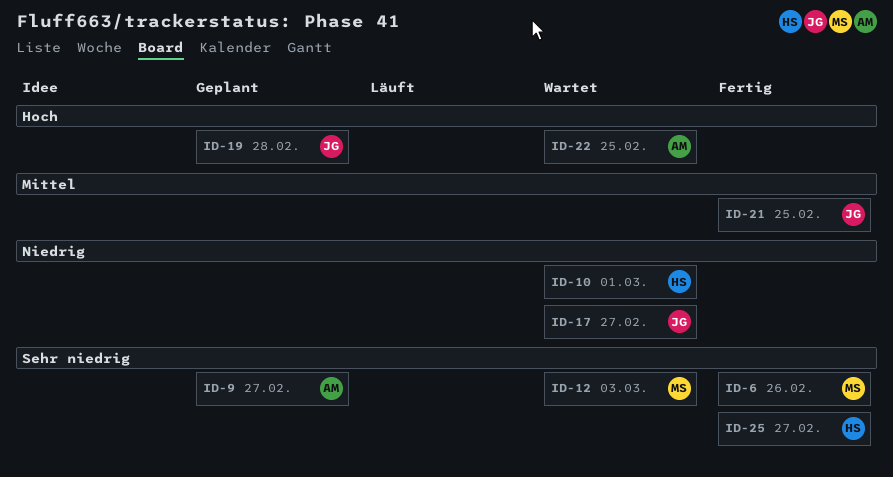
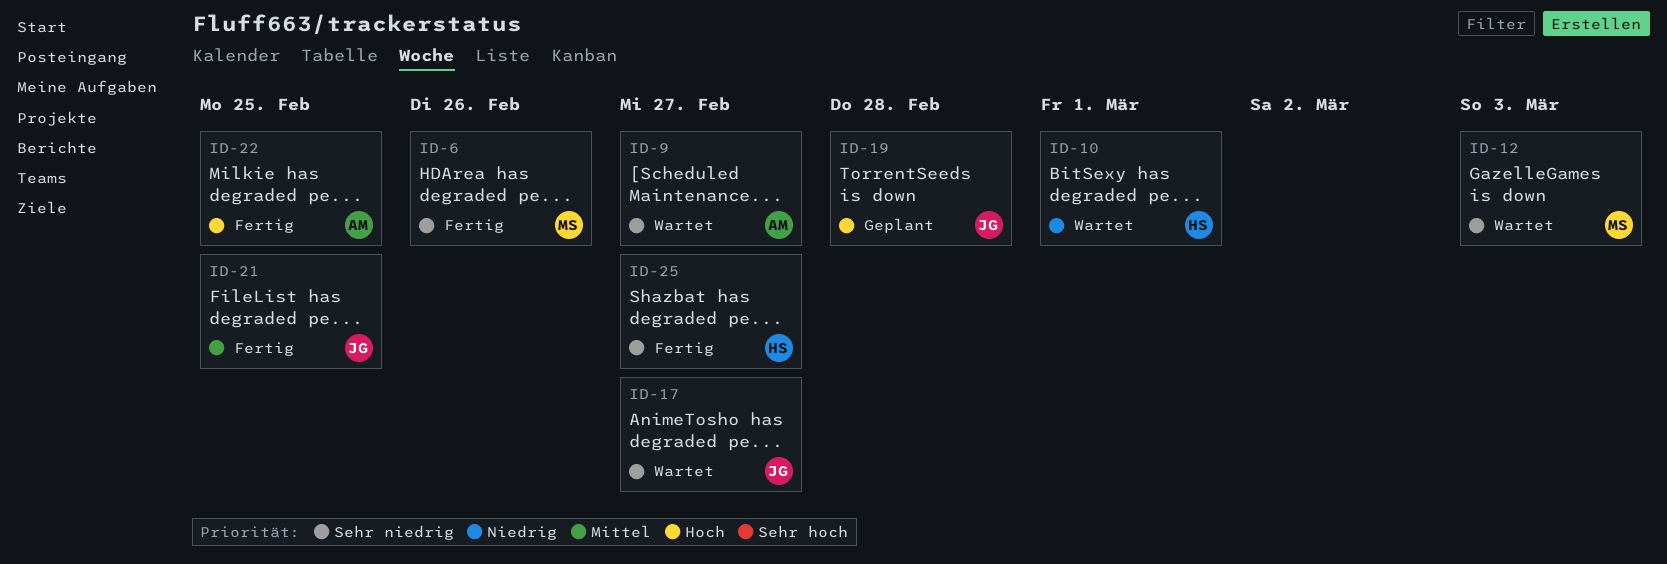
ID-9, status: Geplant -> Wartet
ID-17, priority: Niedrig -> Sehr niedrig
ID-22, status: Wartet -> Fertig

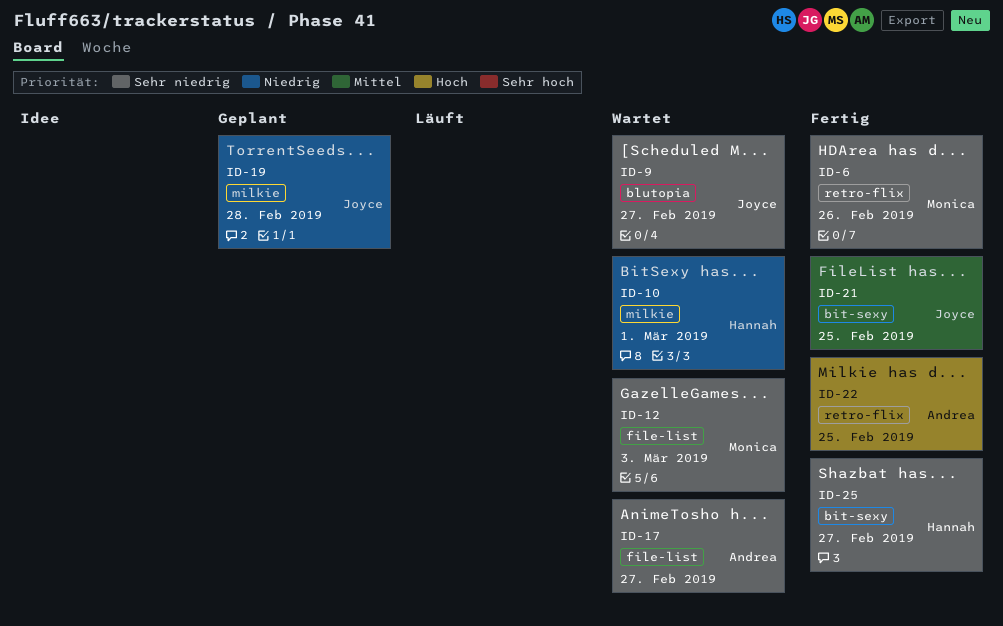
ID-9, owner: Andrea -> Joyce
ID-17, owner: Joyce -> Andrea
ID-19, priority: Hoch -> Niedrig

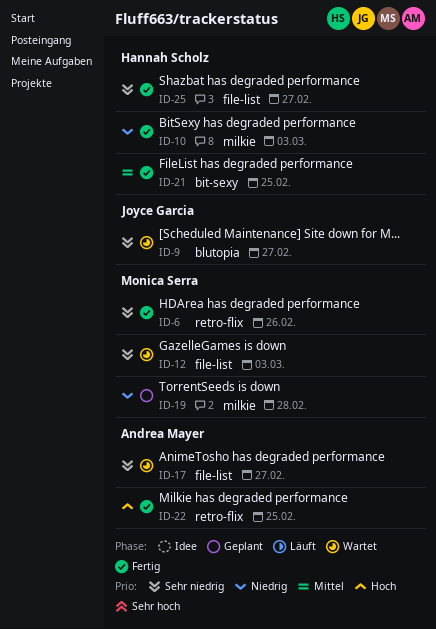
ID-10, status: Wartet -> Fertig
ID-10, day: Mar 1 -> Mar 3
ID-19, owner: Joyce Garcia -> Monica Serra
ID-21, owner: Joyce Garcia -> Hannah Scholz
ID-25, label: bit-sexy -> file-list

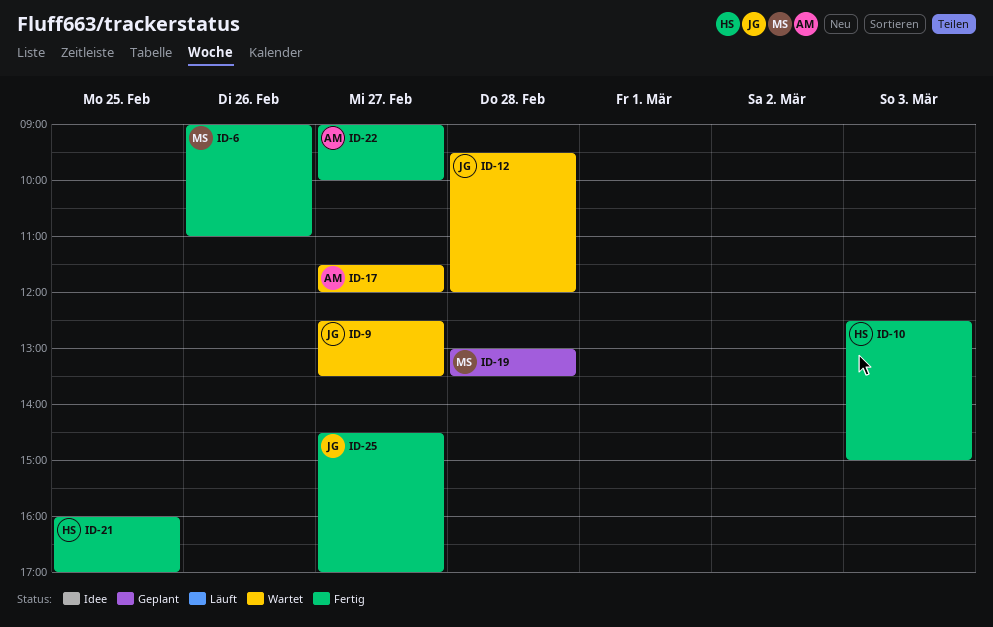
ID-12, owner: Monica Serra -> Joyce Garcia
ID-12, day: Mar 3 -> Feb 28
ID-22, day: Feb 25 -> Feb 27
ID-25, owner: Hannah Scholz -> Joyce Garcia

